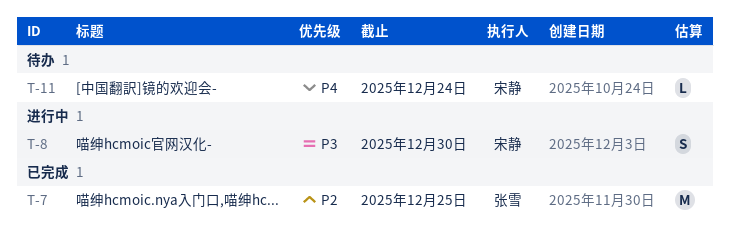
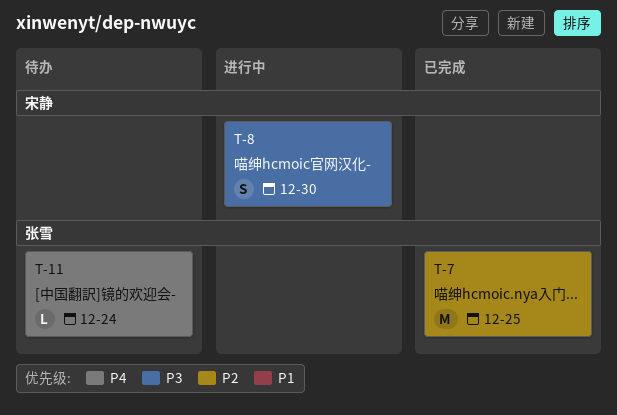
T-11, owner: 宋静 -> 张雪

